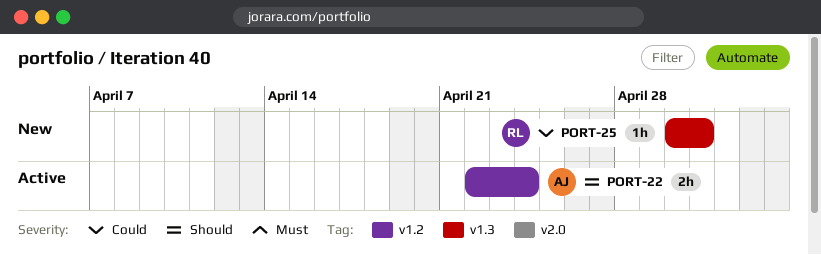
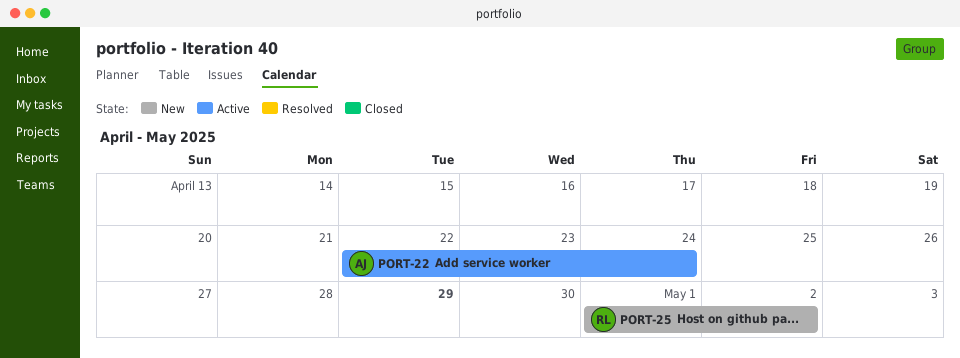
PORT-25, start: Apr 30 -> May 1
PORT-25, due: May 1 -> May 2

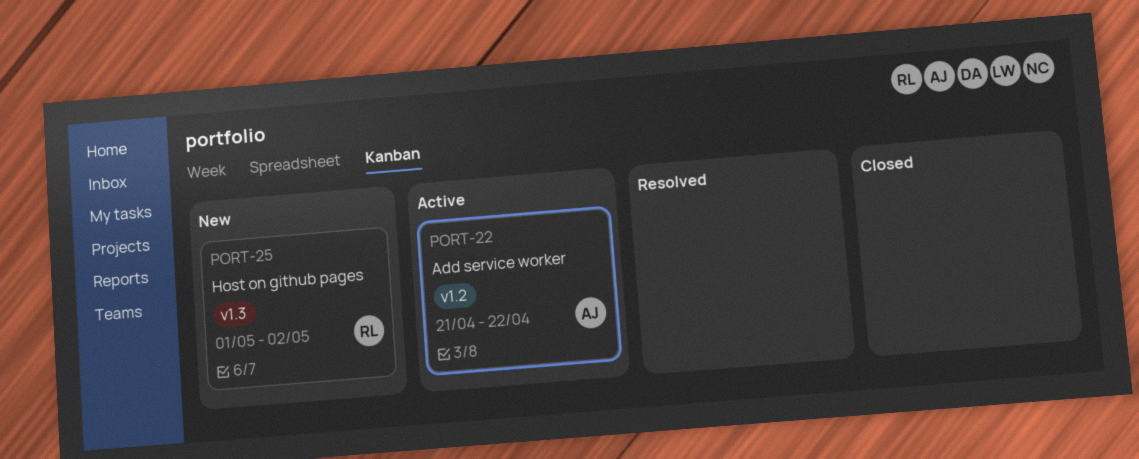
PORT-22, start: Apr 22 -> Apr 21
PORT-22, due: Apr 24 -> Apr 22

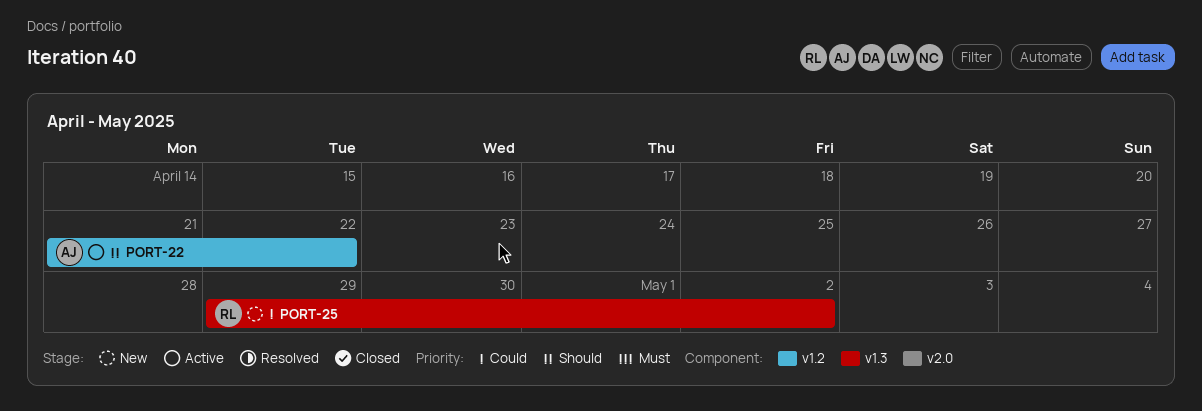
PORT-25, start: May 1 -> Apr 29

